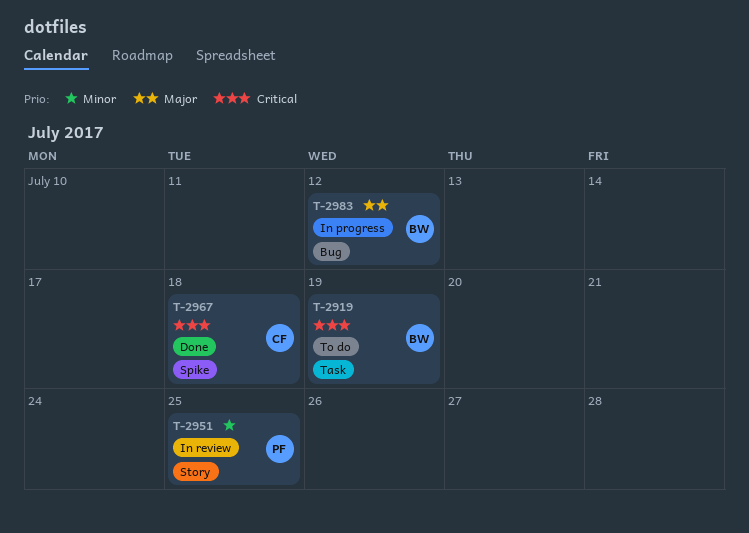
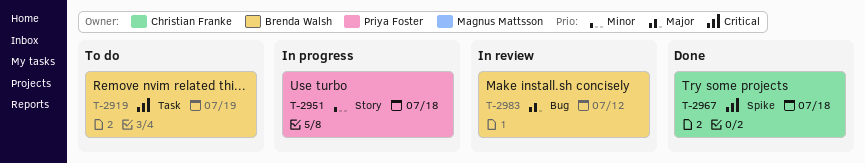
T-2951, status: In review -> In progress
T-2951, due: Jul 25 -> Jul 18
T-2983, status: In progress -> In review

